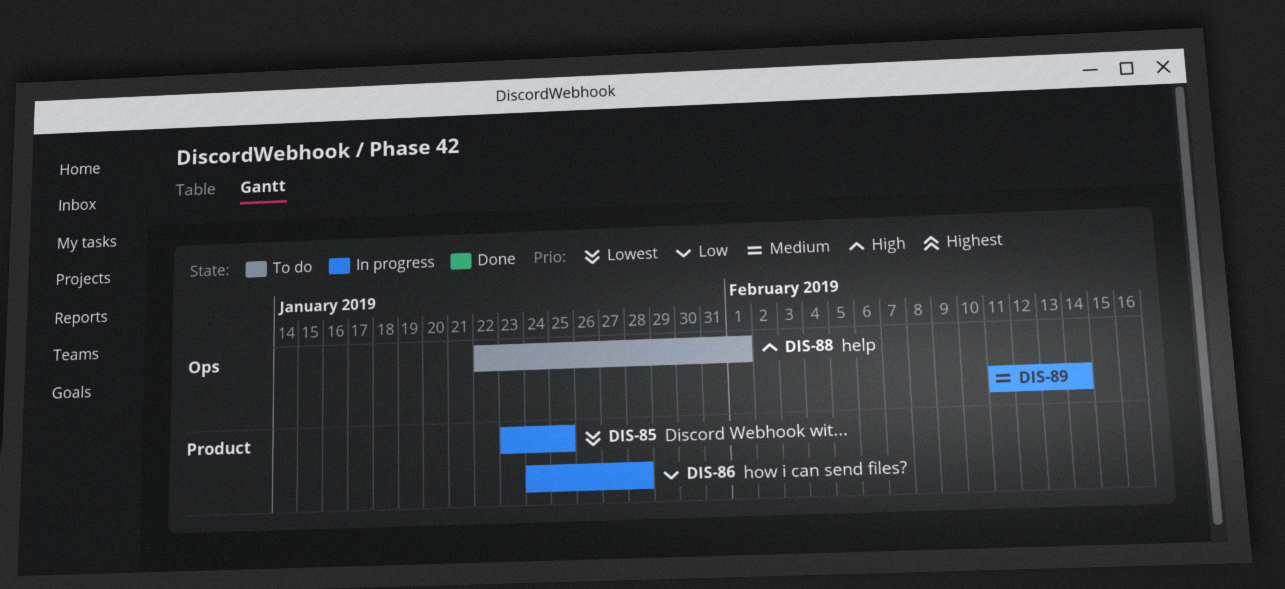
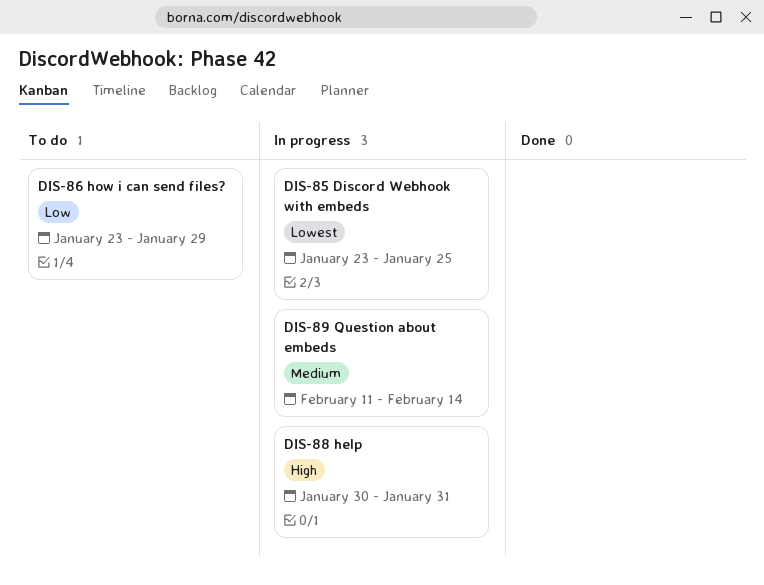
DIS-86, status: In progress -> To do
DIS-86, start: Jan 24 -> Jan 23
DIS-86, due: Jan 28 -> Jan 29
DIS-88, status: To do -> In progress
DIS-88, start: Jan 22 -> Jan 30
DIS-88, due: Feb 1 -> Jan 31

